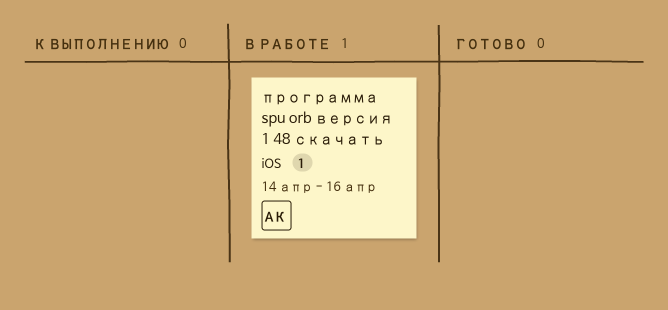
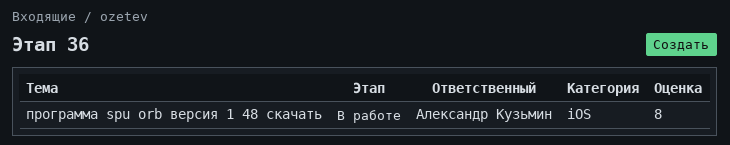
программа spu orb версия 1 48 скачать, estimate: 1 -> 8

